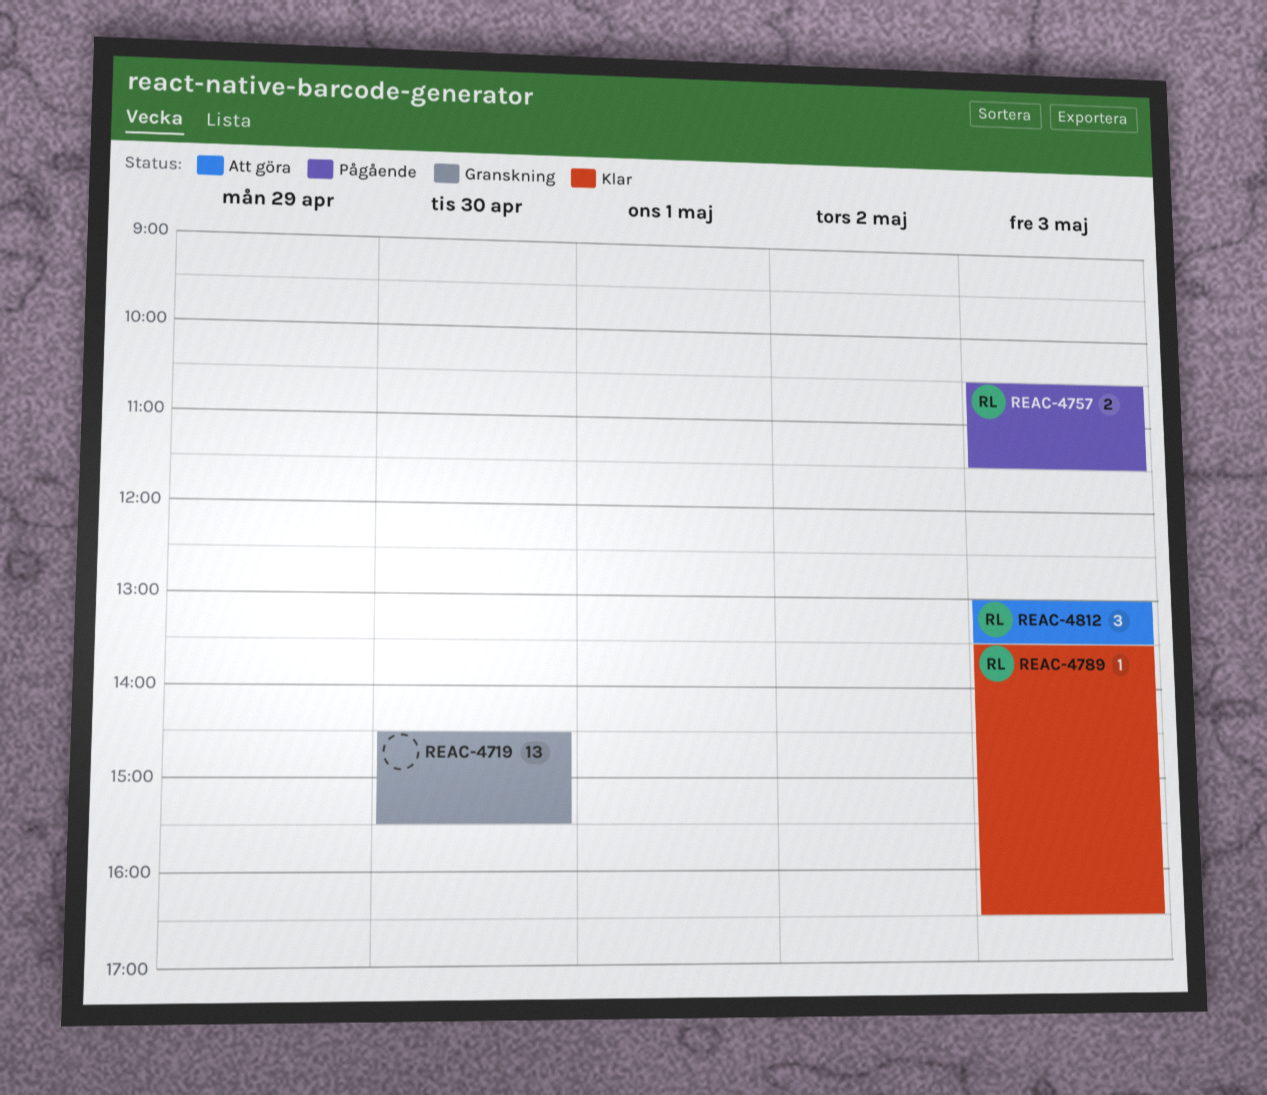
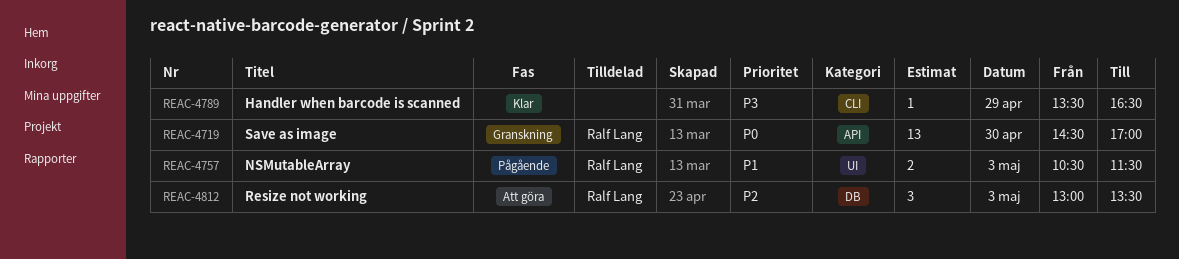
REAC-4719, owner: none -> Ralf Lang
REAC-4719, ends: 15:30 -> 17:00
REAC-4789, owner: Ralf Lang -> none
REAC-4789, day: May 3 -> Apr 29

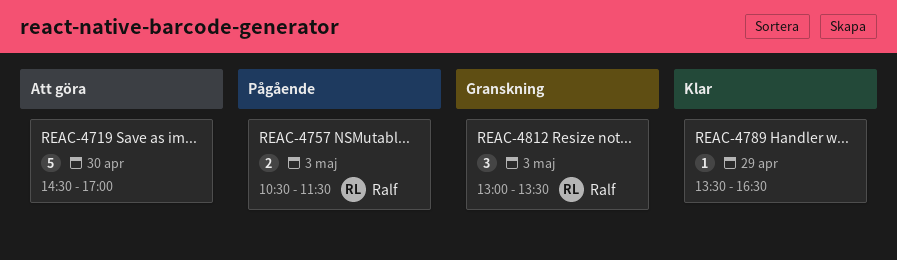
REAC-4719, status: Granskning -> Att göra
REAC-4719, owner: Ralf Lang -> none
REAC-4719, estimate: 13 -> 5
REAC-4812, status: Att göra -> Granskning

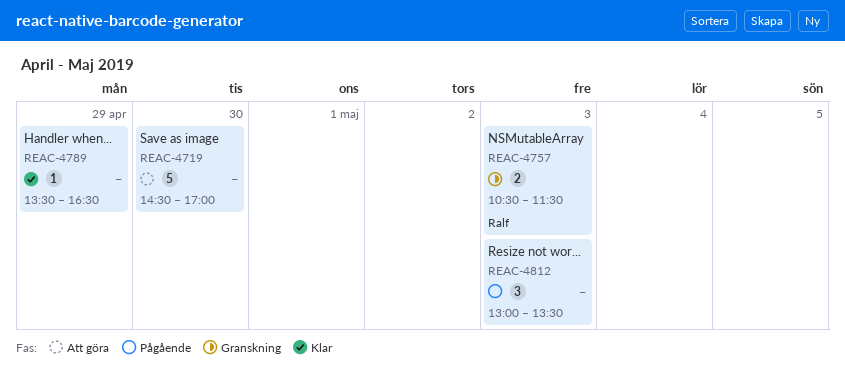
REAC-4757, status: Pågående -> Granskning
REAC-4812, status: Granskning -> Pågående
REAC-4812, owner: Ralf -> none

